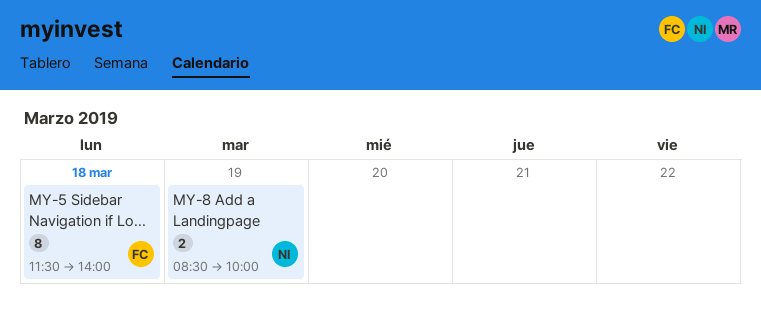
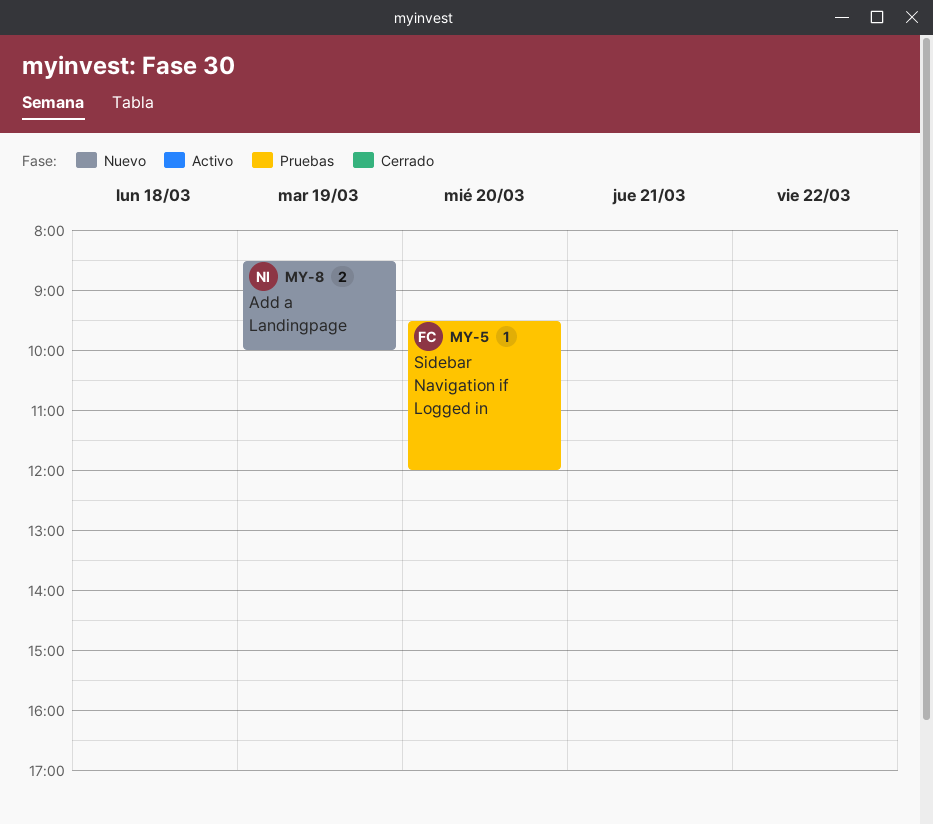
MY-5, estimate: 8 -> 1
MY-5, day: Mar 18 -> Mar 20
MY-5, begins: 11:30 -> 09:30
MY-5, ends: 14:00 -> 12:00

